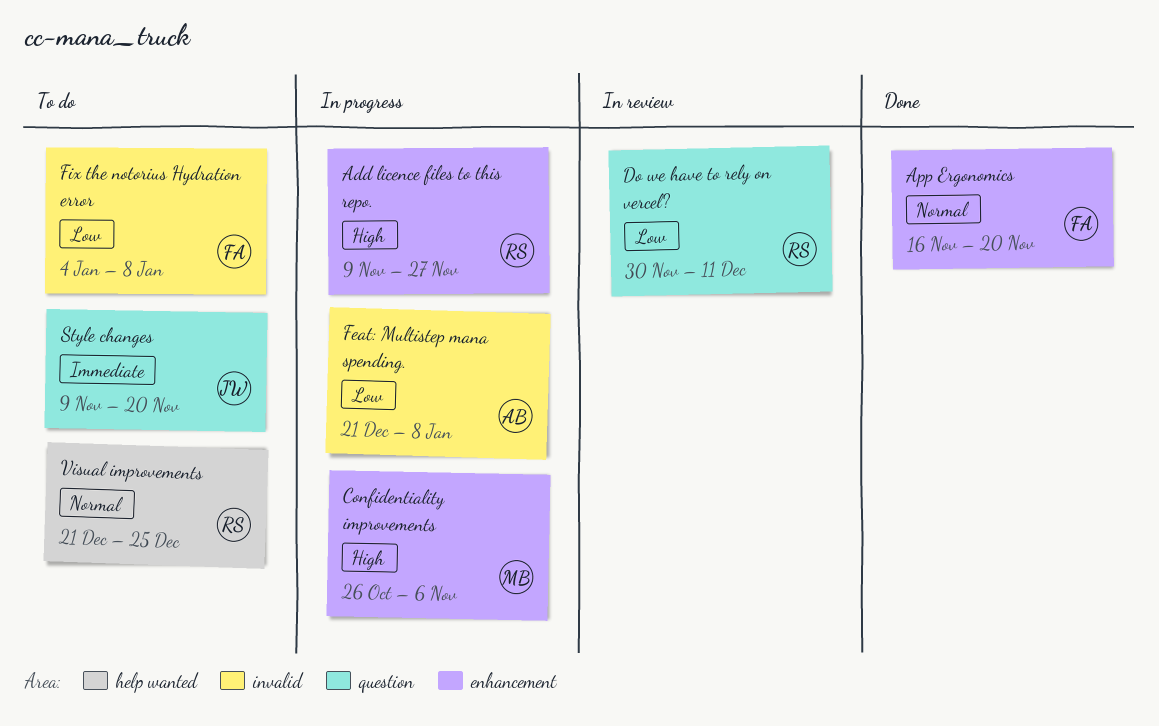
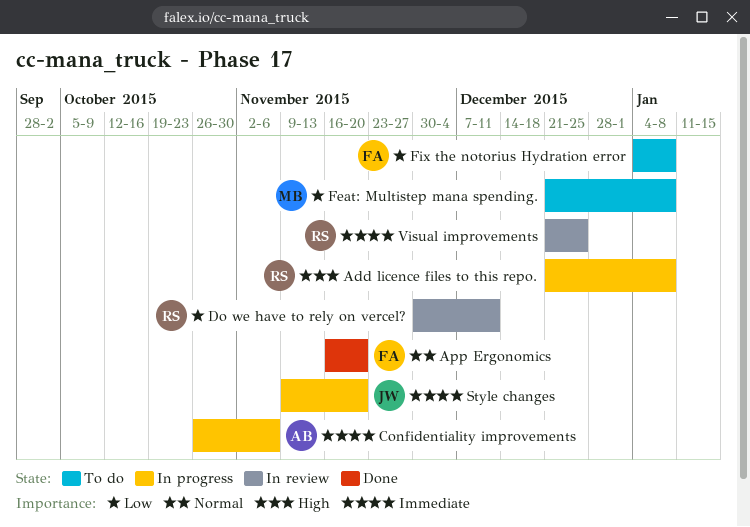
Add licence files to this repo., start: Nov 9 -> Dec 21
Add licence files to this repo., due: Nov 27 -> Jan 8
Confidentiality improvements, owner: MB -> AB
Confidentiality improvements, priority: High -> Immediate
Feat: Multistep mana spending., status: In progress -> To do
Feat: Multistep mana spending., owner: AB -> MB
Style changes, status: To do -> In progress
Visual improvements, status: To do -> In review
Visual improvements, priority: Normal -> Immediate

